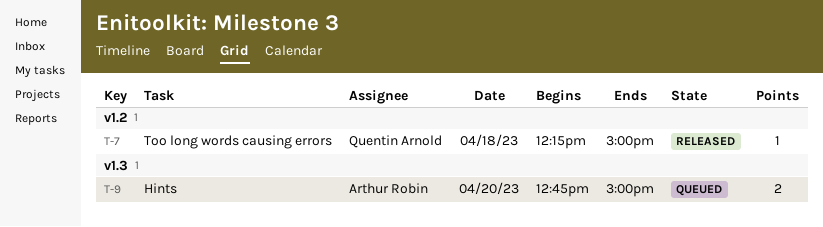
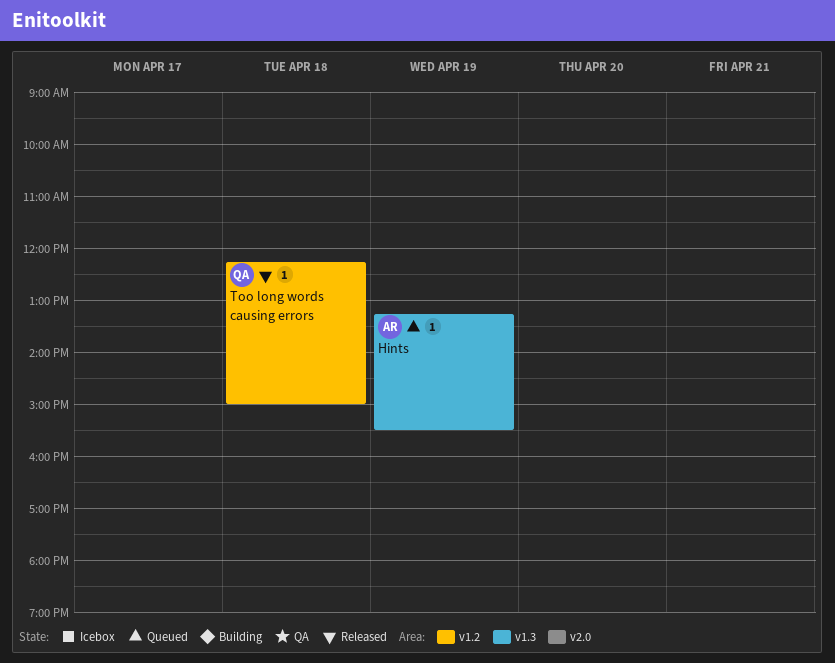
Hints, estimate: 2 -> 1
Hints, day: Apr 20 -> Apr 19
Hints, begins: 12:45 -> 13:15
Hints, ends: 15:00 -> 15:30

